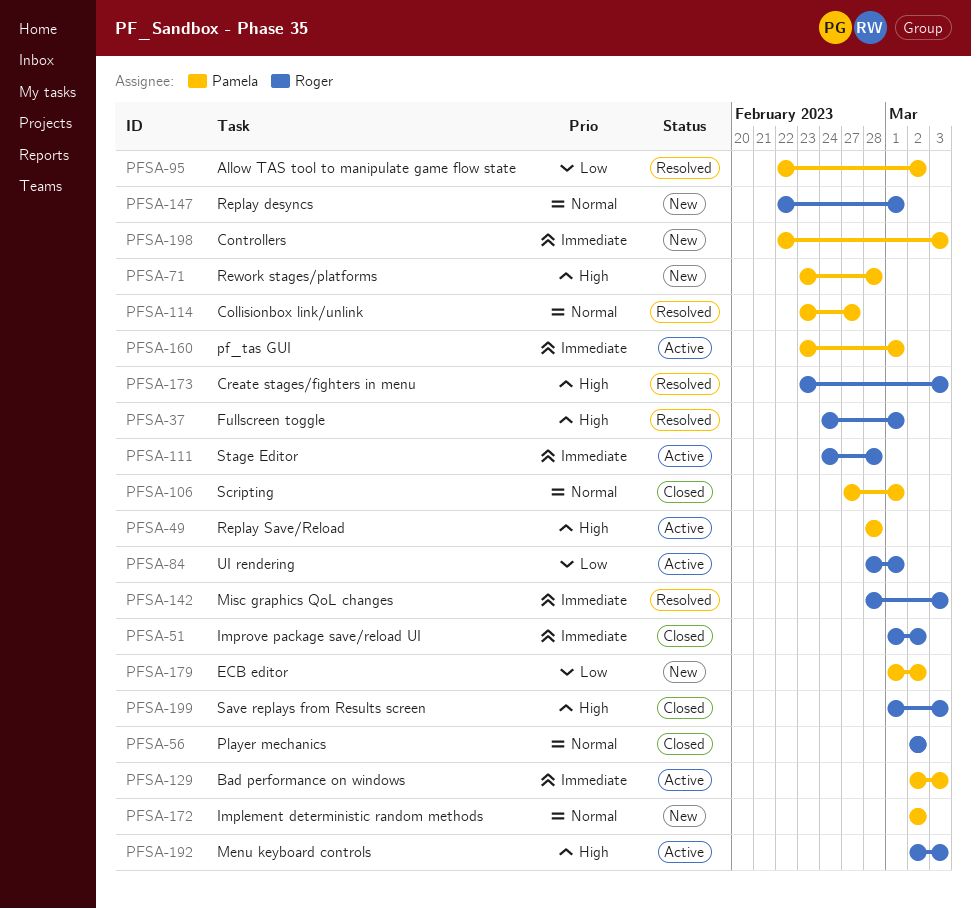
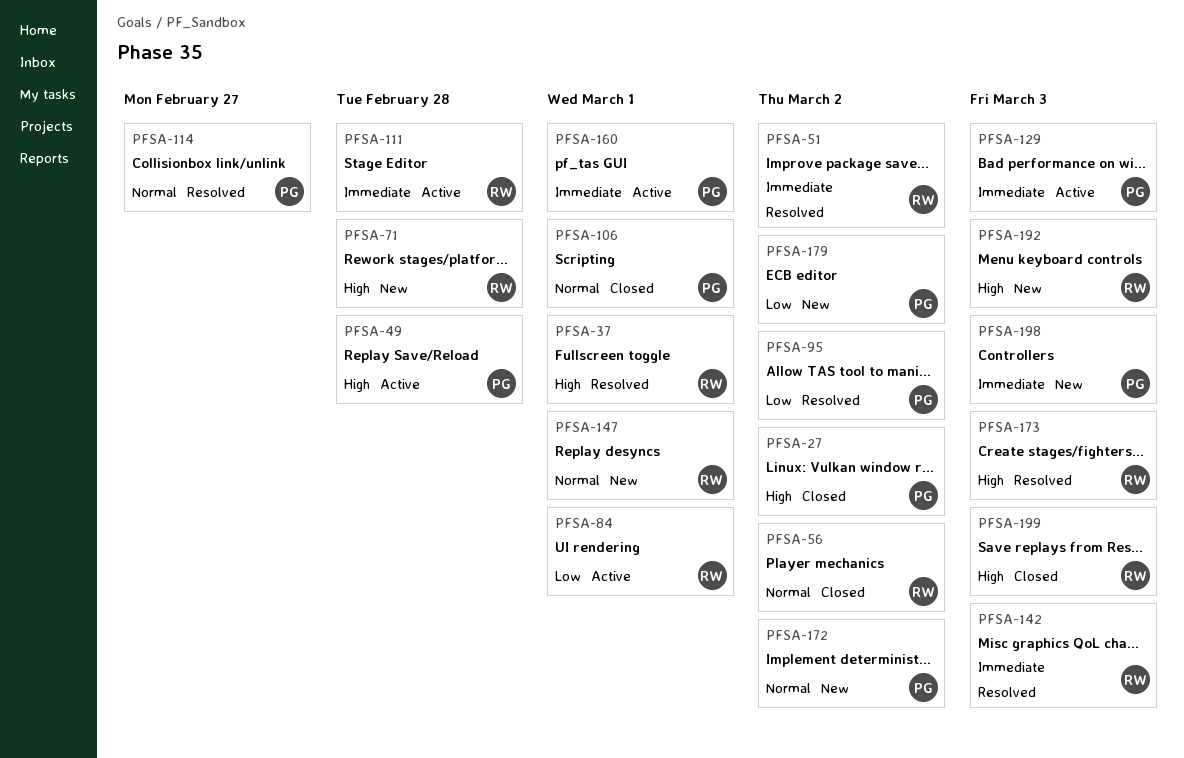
PFSA-27: none -> present
PFSA-51, status: Closed -> Resolved
PFSA-71, owner: Pamela -> Roger
PFSA-192, status: Active -> New

